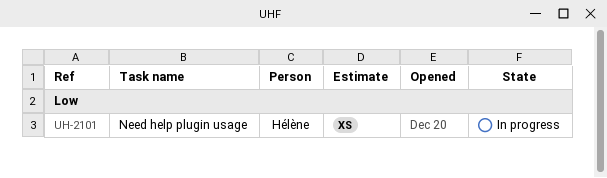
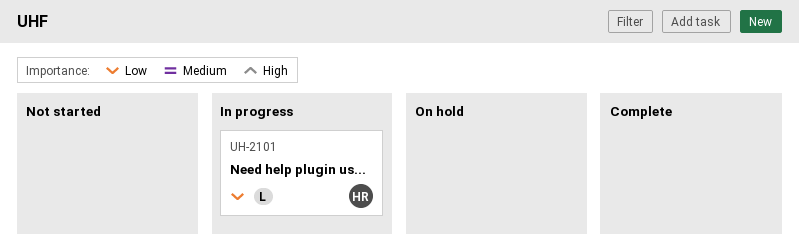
UH-2101, estimate: XS -> L

